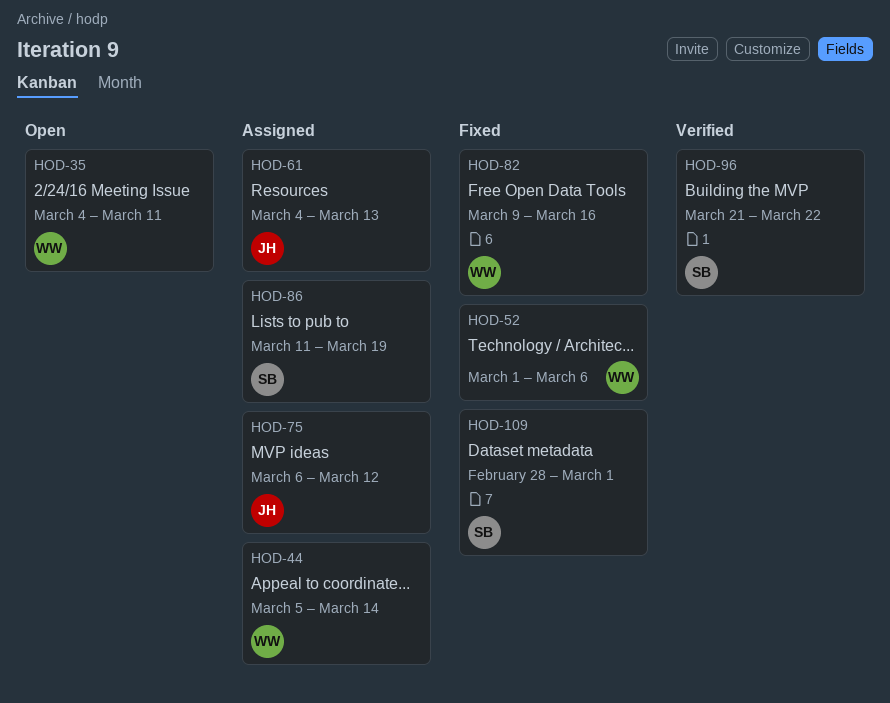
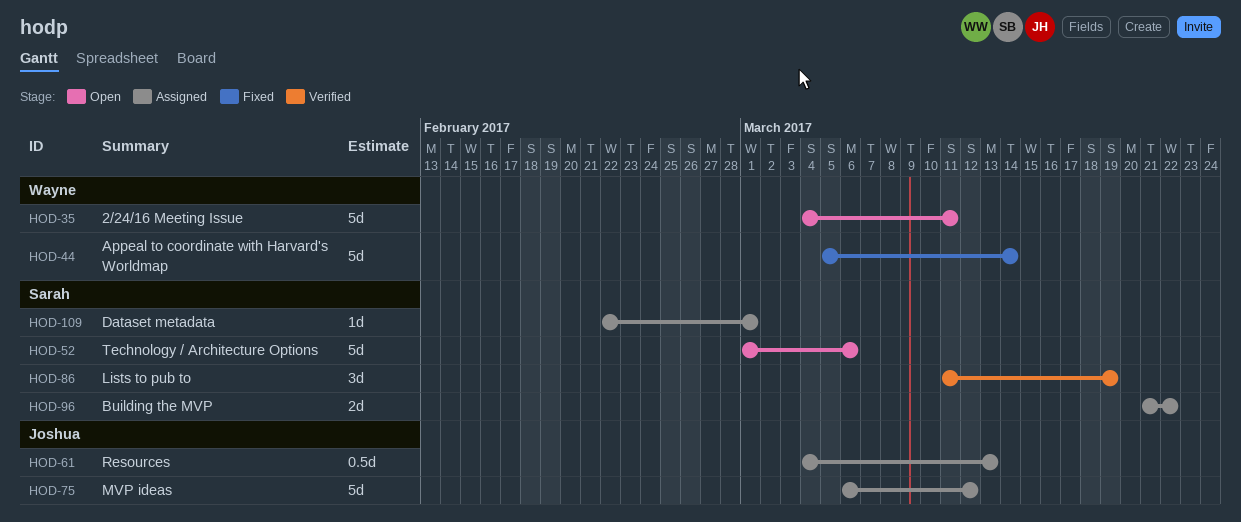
HOD-44, status: Assigned -> Fixed
HOD-52, status: Fixed -> Open
HOD-52, owner: Wayne -> Sarah
HOD-82: present -> none
HOD-86, status: Assigned -> Verified
HOD-96, status: Verified -> Assigned
HOD-109, status: Fixed -> Assigned
HOD-109, start: Feb 28 -> Feb 22

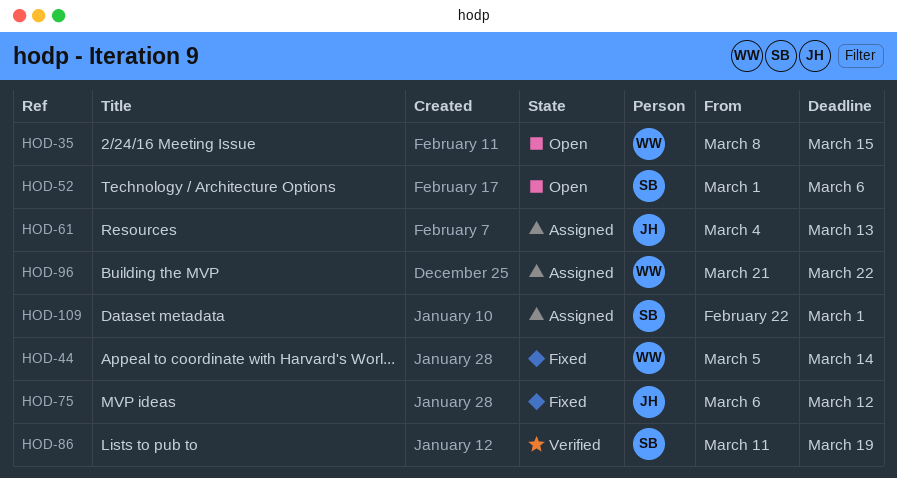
HOD-35, start: Mar 4 -> Mar 8
HOD-35, due: Mar 11 -> Mar 15
HOD-75, status: Assigned -> Fixed
HOD-96, owner: Sarah -> Wayne

